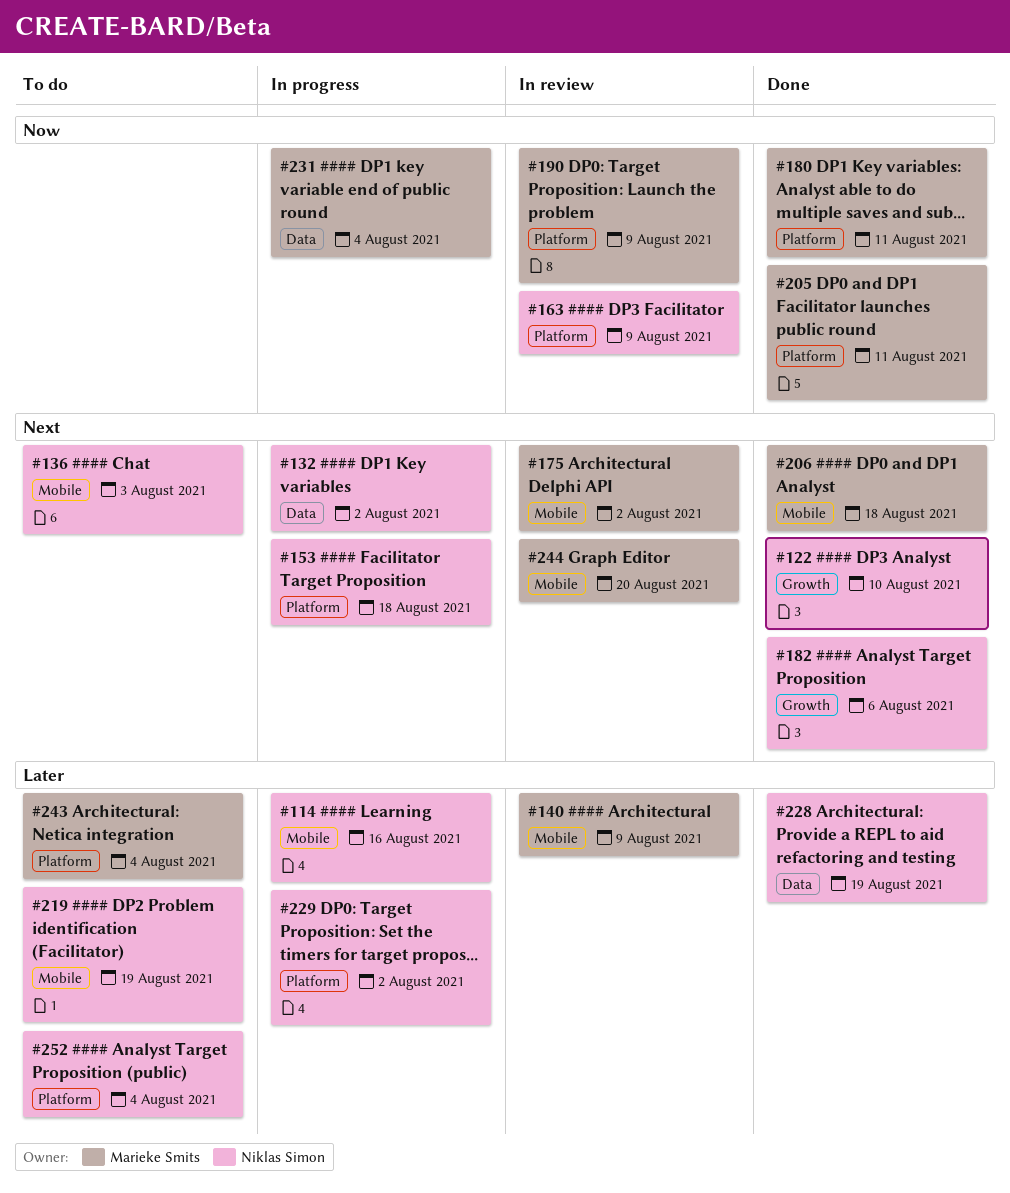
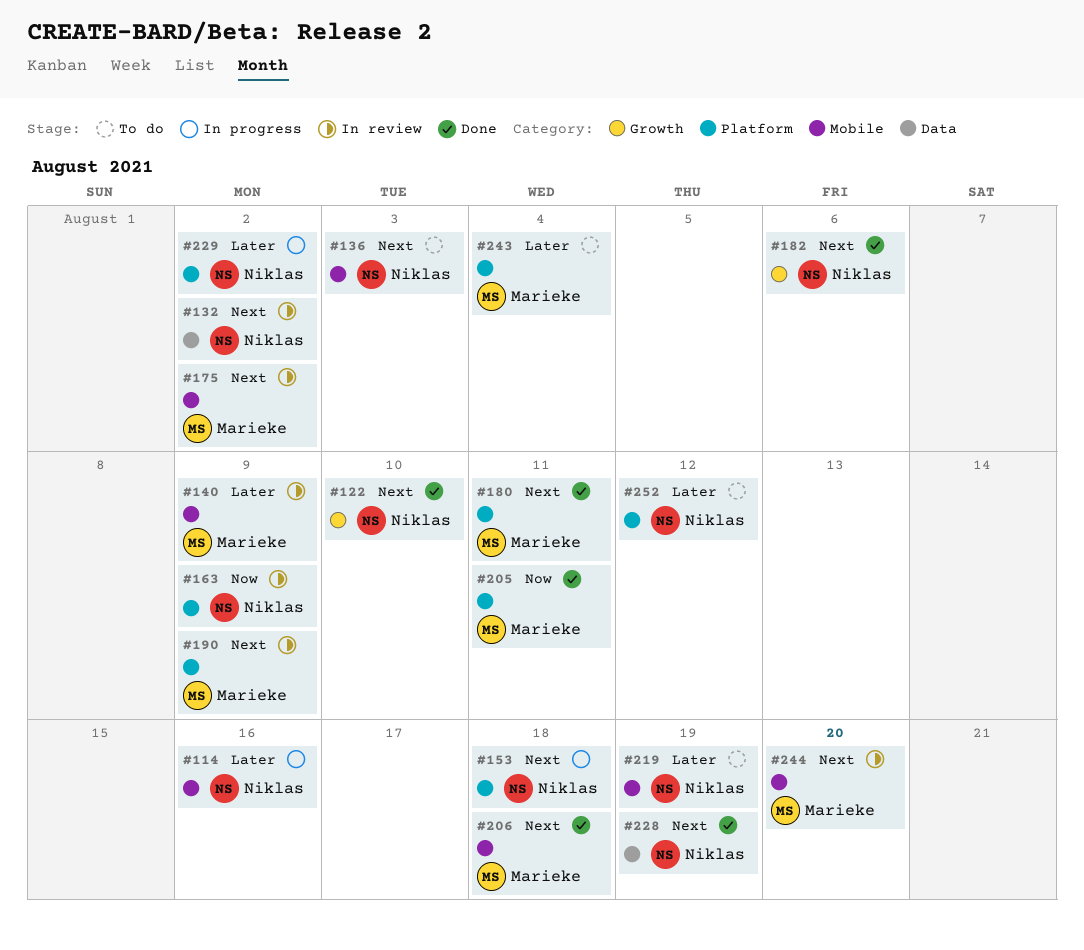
#132, status: In progress -> In review
#180, priority: Now -> Next
#190, priority: Now -> Next
#228, priority: Later -> Next
#231: present -> none
#252, due: Aug 4 -> Aug 12

